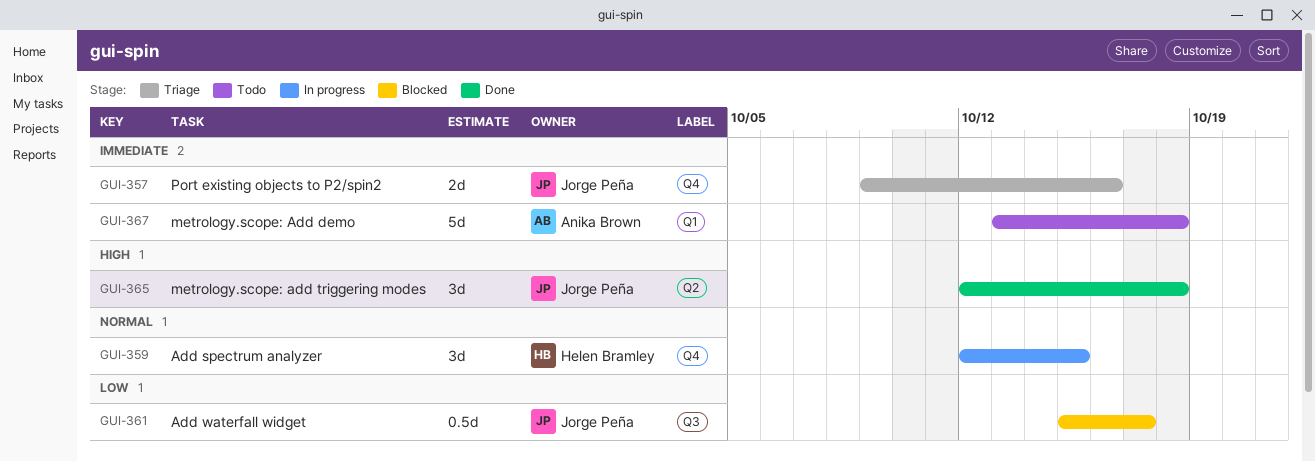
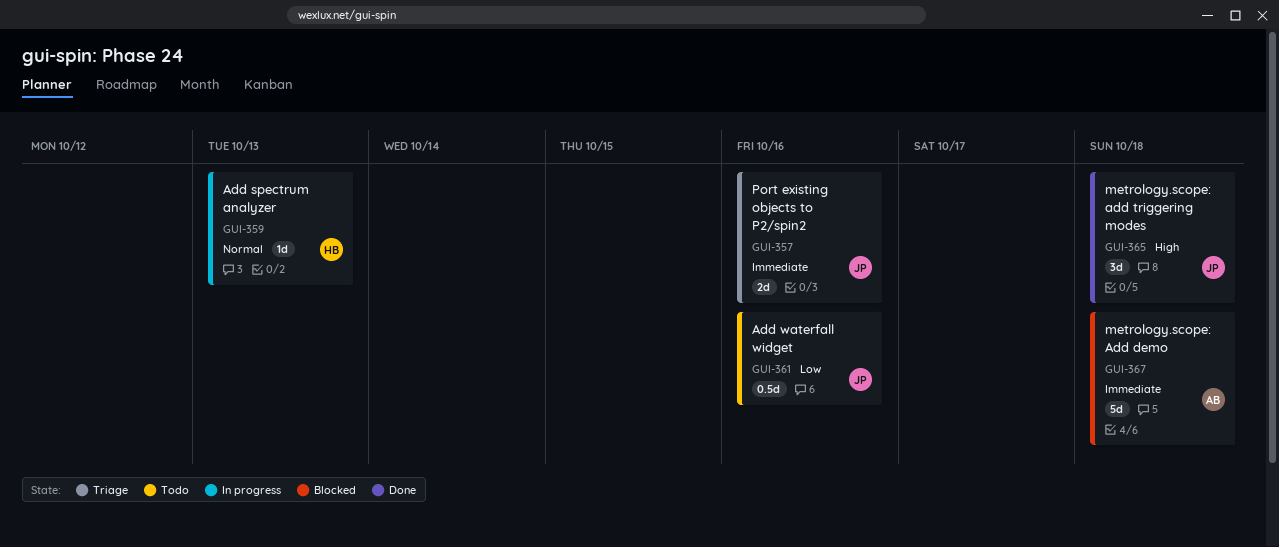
GUI-359, estimate: 3d -> 1d
GUI-359, due: Oct 15 -> Oct 13
GUI-361, status: Blocked -> Todo
GUI-361, due: Oct 17 -> Oct 16
GUI-367, status: Todo -> Blocked

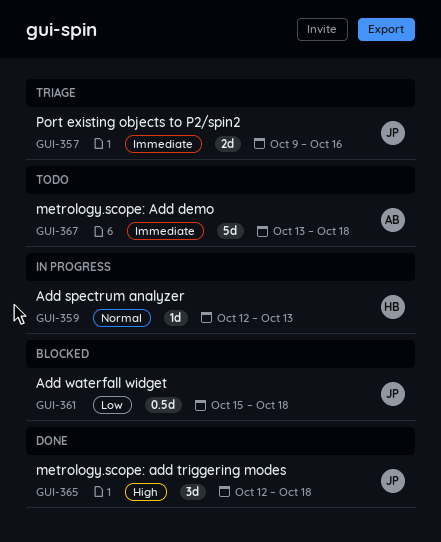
GUI-361, status: Todo -> Blocked
GUI-361, due: Oct 16 -> Oct 18
GUI-367, status: Blocked -> Todo

